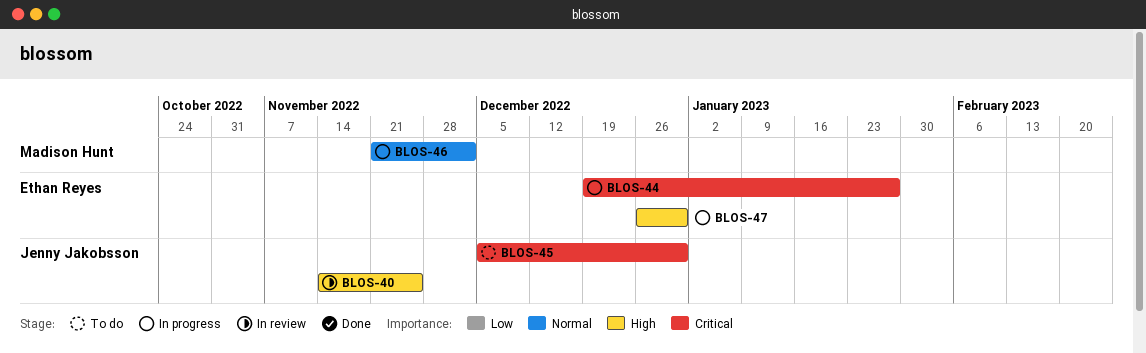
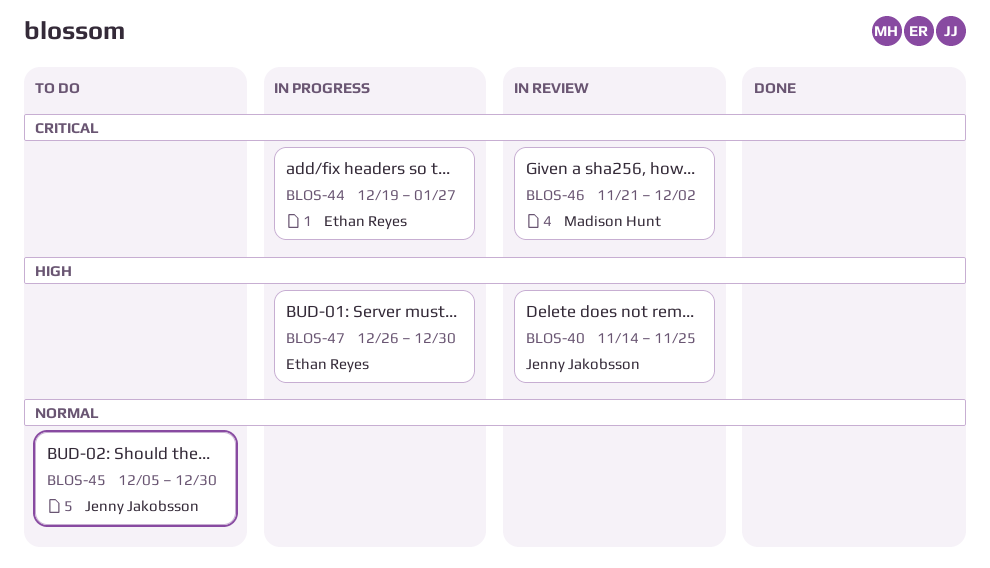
BLOS-45, priority: Critical -> Normal
BLOS-46, status: In progress -> In review
BLOS-46, priority: Normal -> Critical

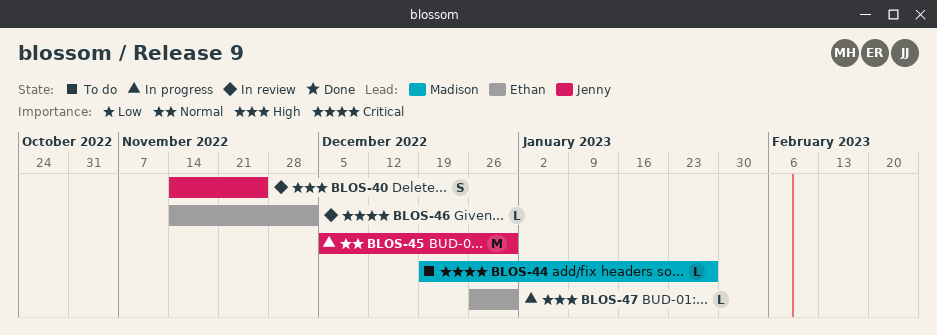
BLOS-44, status: In progress -> To do
BLOS-44, owner: Ethan Reyes -> Madison Hunt
BLOS-45, status: To do -> In progress
BLOS-46, owner: Madison Hunt -> Ethan Reyes
BLOS-46, start: Nov 21 -> Nov 14

